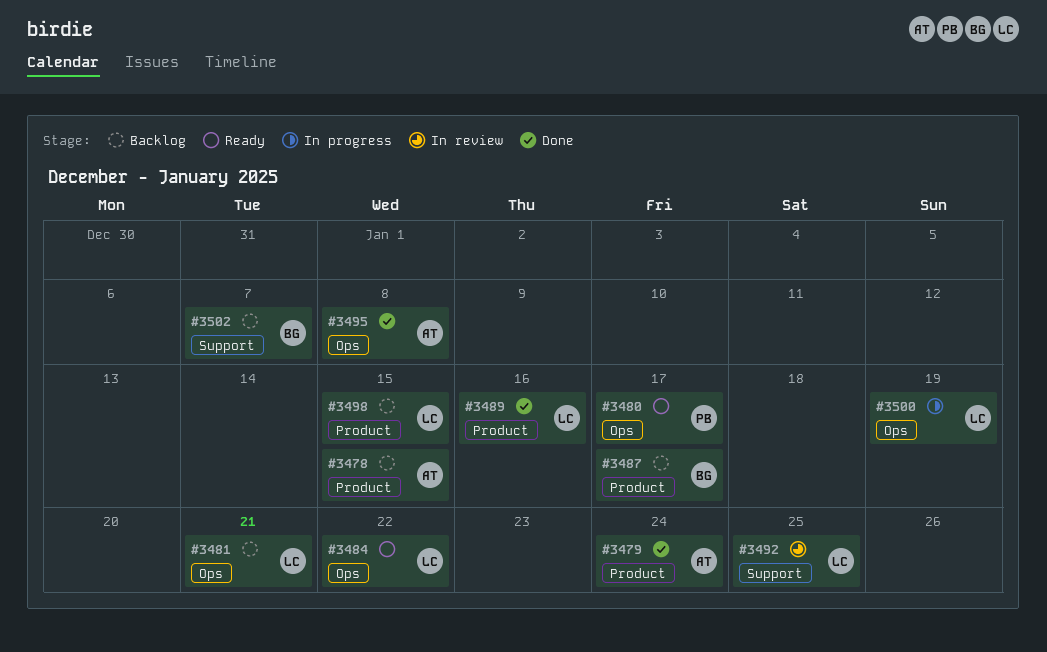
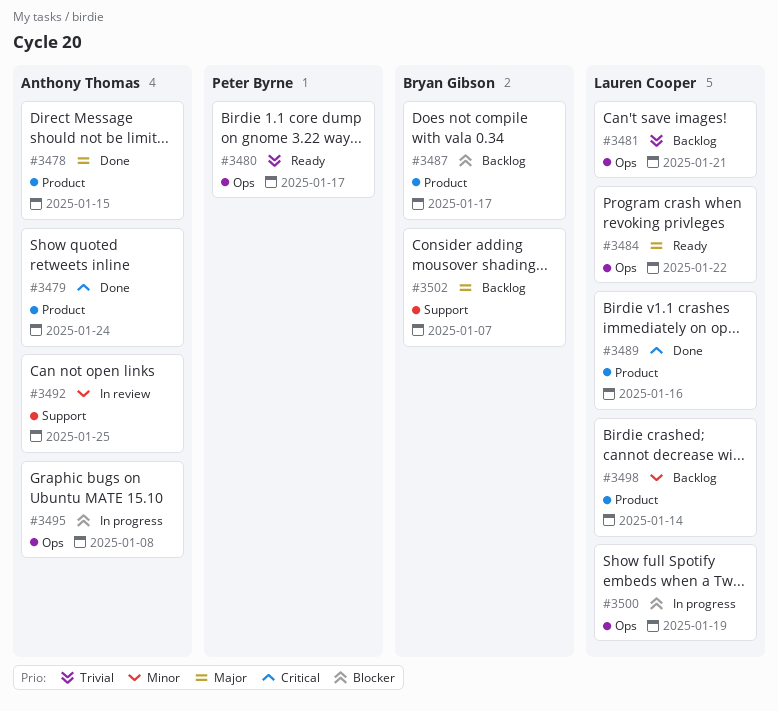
#3478, status: Backlog -> Done
#3492, owner: Lauren Cooper -> Anthony Thomas
#3495, status: Done -> In progress
#3498, due: Jan 15 -> Jan 14

